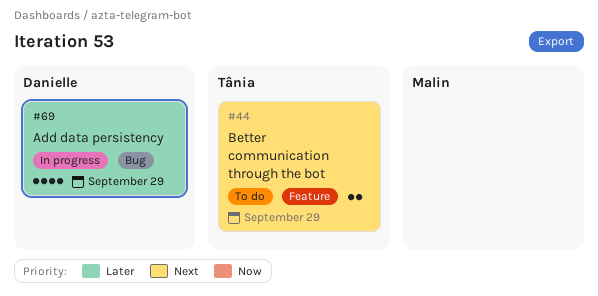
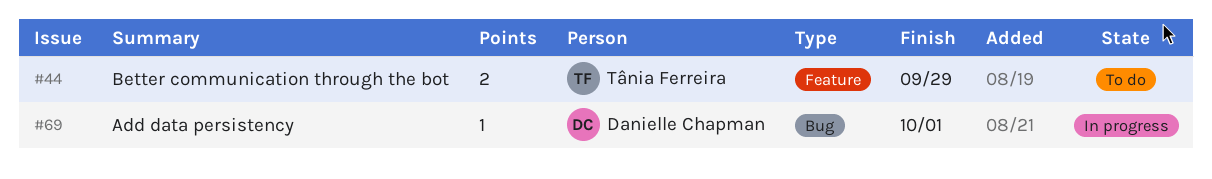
#69, estimate: 4 -> 1
#69, due: Sep 29 -> Oct 1

